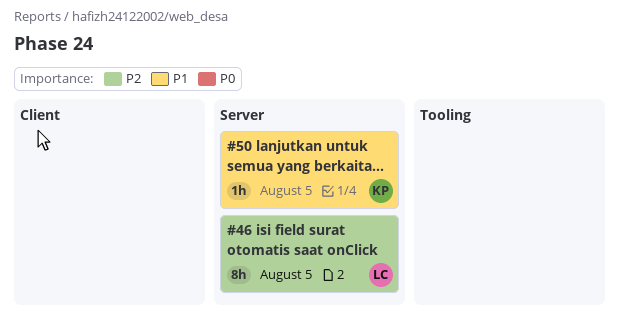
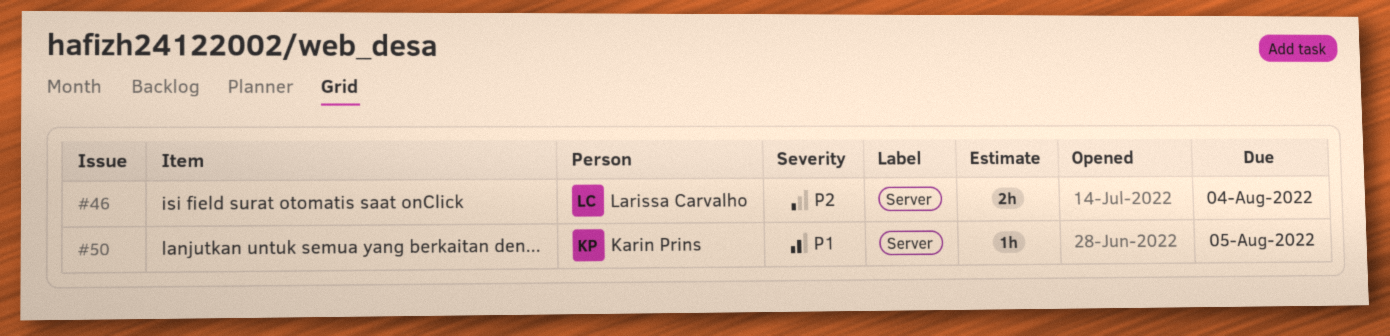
#46, estimate: 8h -> 2h
#46, due: Aug 5 -> Aug 4

